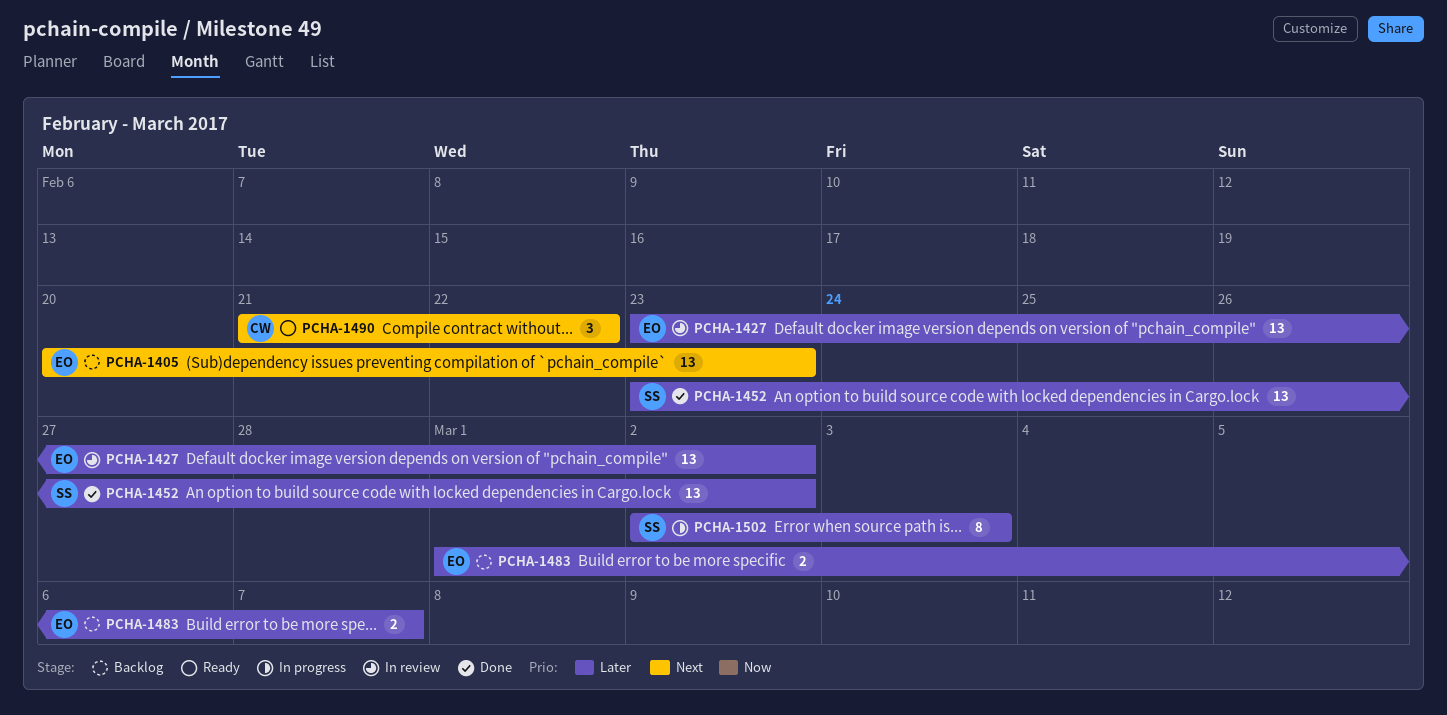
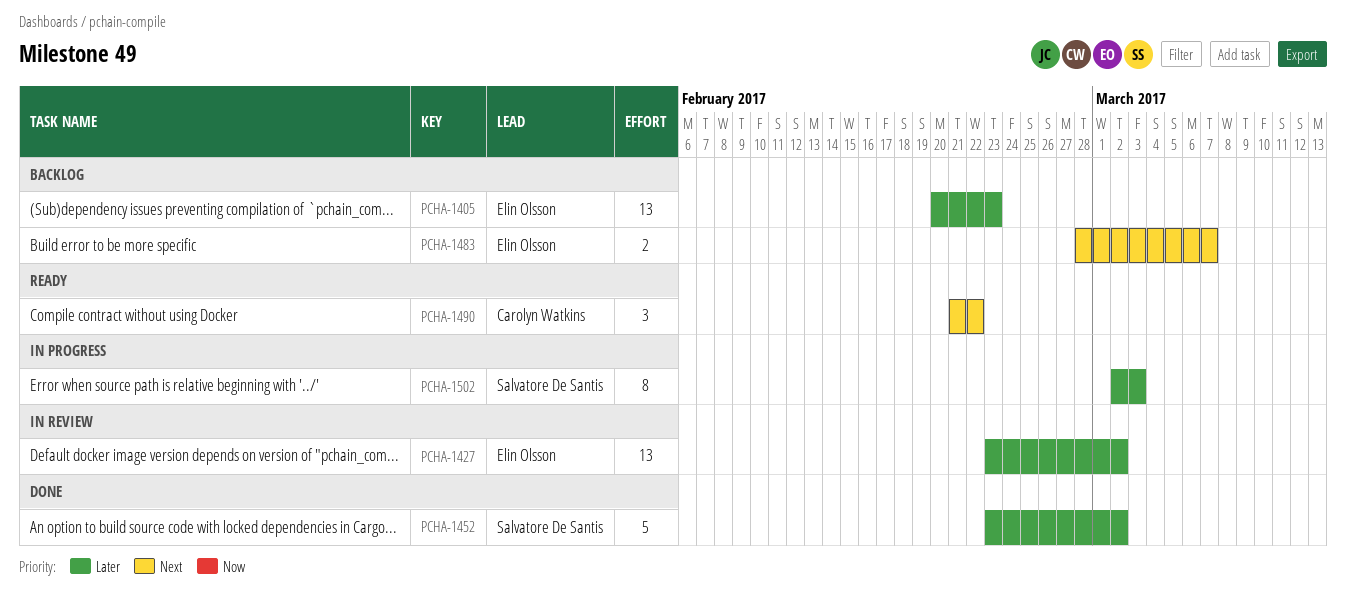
PCHA-1405, priority: Next -> Later
PCHA-1452, estimate: 13 -> 5
PCHA-1483, priority: Later -> Next
PCHA-1483, start: Mar 1 -> Feb 28

